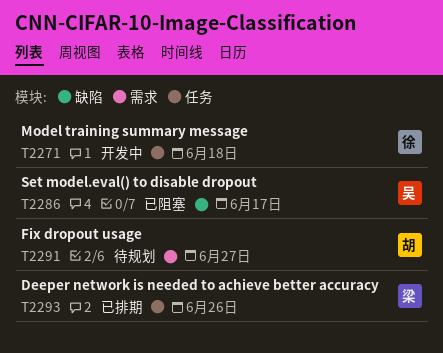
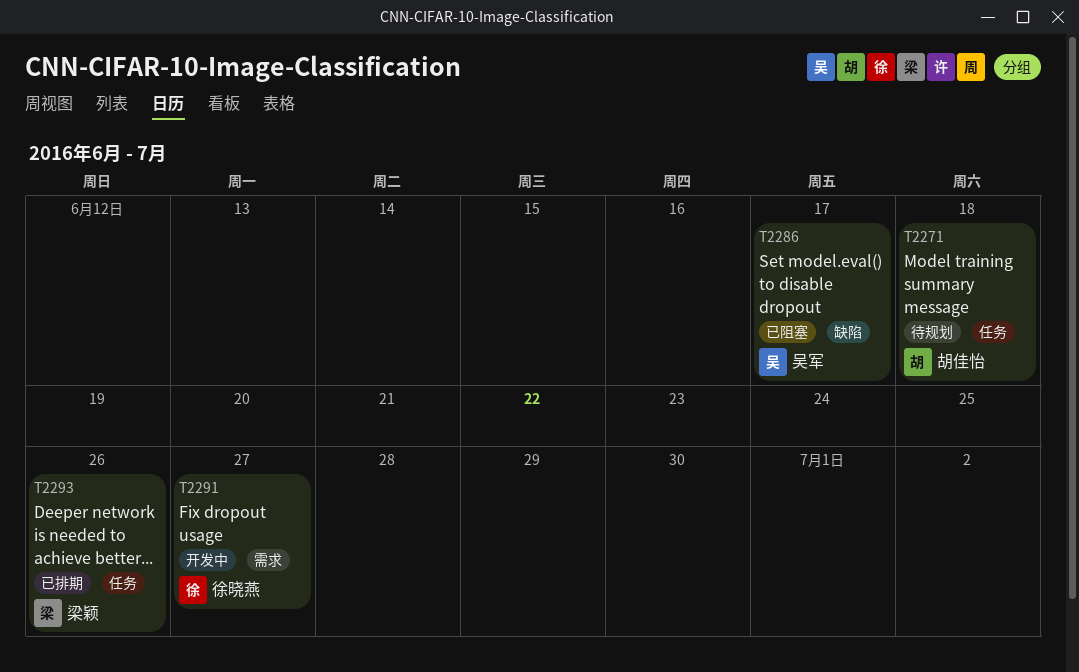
T2271, status: 开发中 -> 待规划
T2271, owner: 徐晓燕 -> 胡佳怡
T2291, status: 待规划 -> 开发中
T2291, owner: 胡佳怡 -> 徐晓燕

